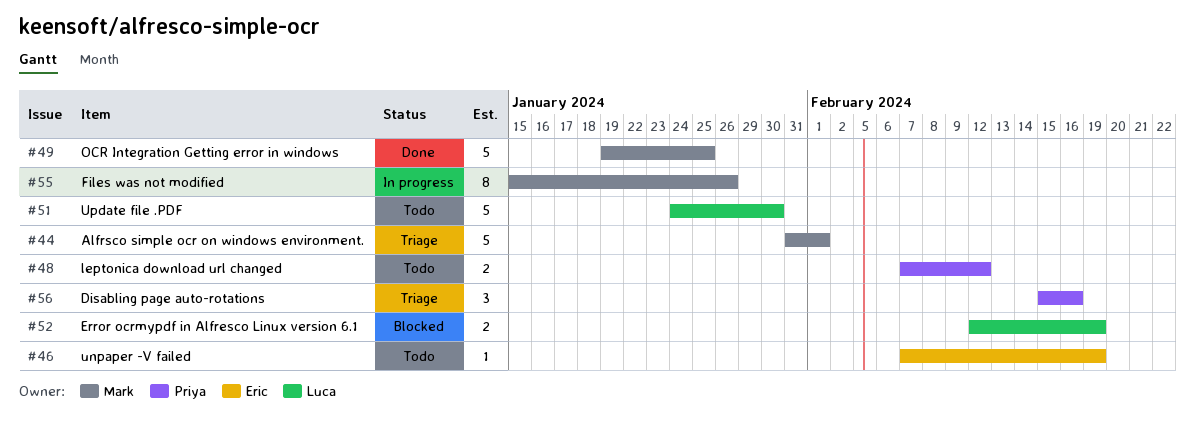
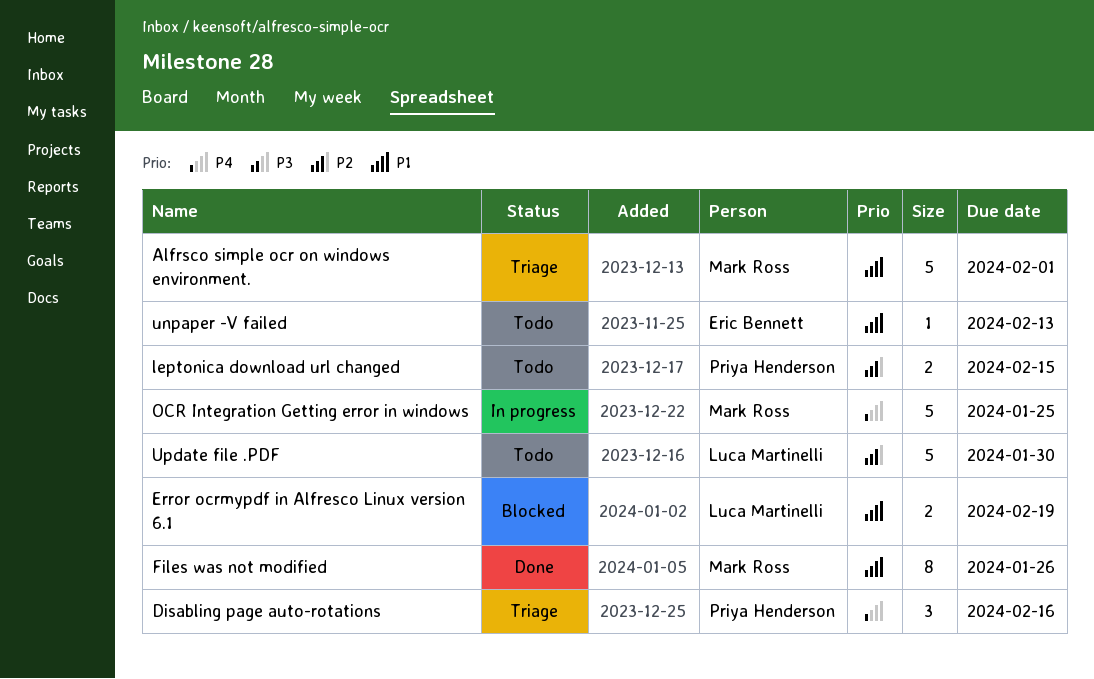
Files was not modified, status: In progress -> Done
leptonica download url changed, due: Feb 12 -> Feb 15
OCR Integration Getting error in windows, status: Done -> In progress
unpaper -V failed, due: Feb 19 -> Feb 13

